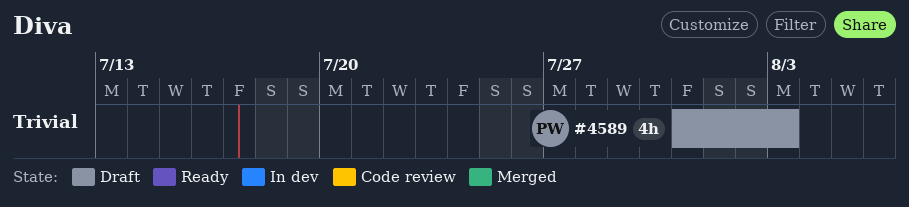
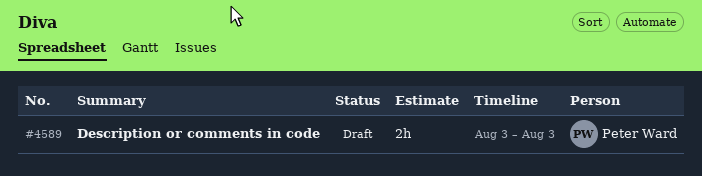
#4589, estimate: 4h -> 2h
#4589, start: Jul 31 -> Aug 3

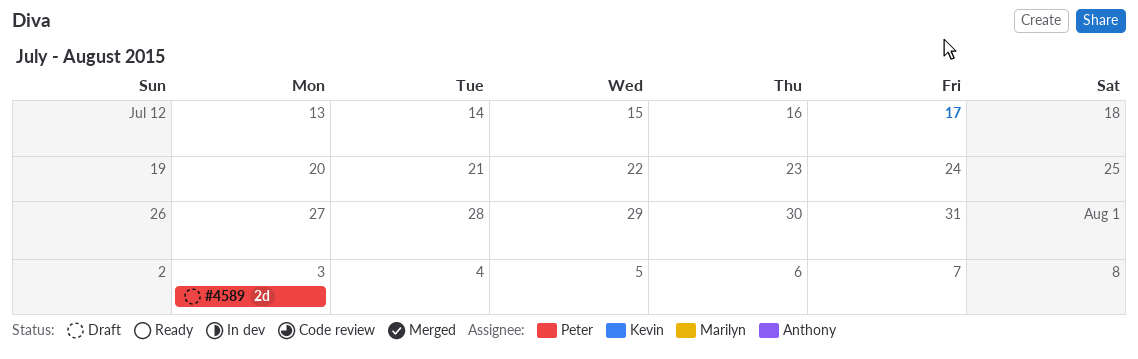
#4589, estimate: 2h -> 2d

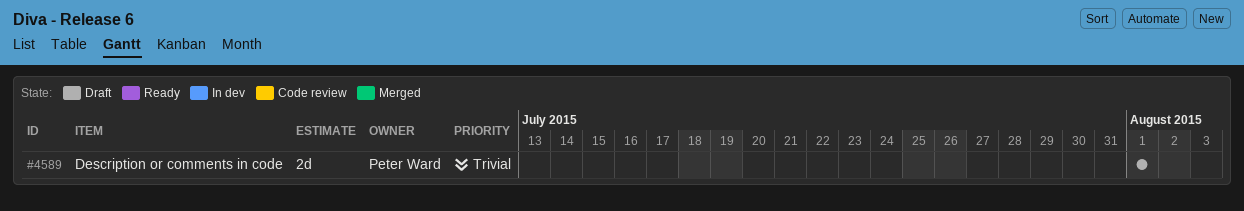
#4589, start: Aug 3 -> Aug 1
#4589, due: Aug 3 -> Aug 1

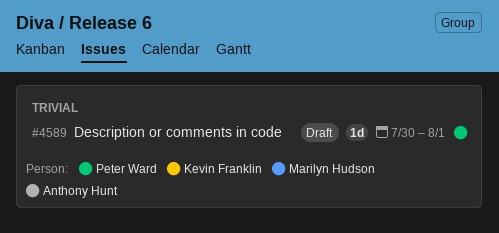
#4589, estimate: 2d -> 1d
#4589, start: Aug 1 -> Jul 30

